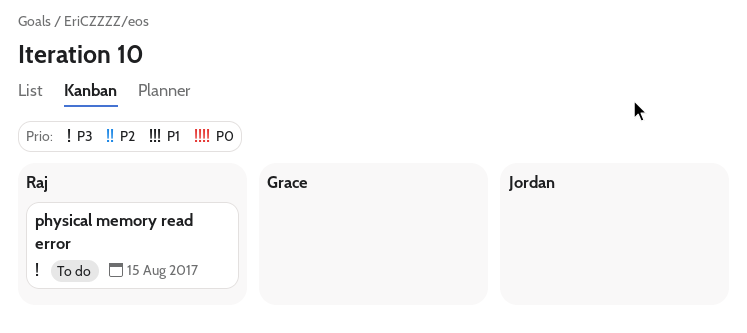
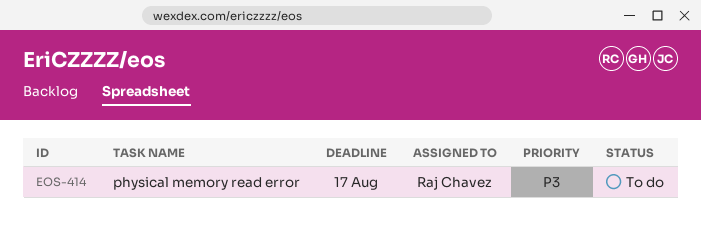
physical memory read error, due: Aug 15 -> Aug 17

